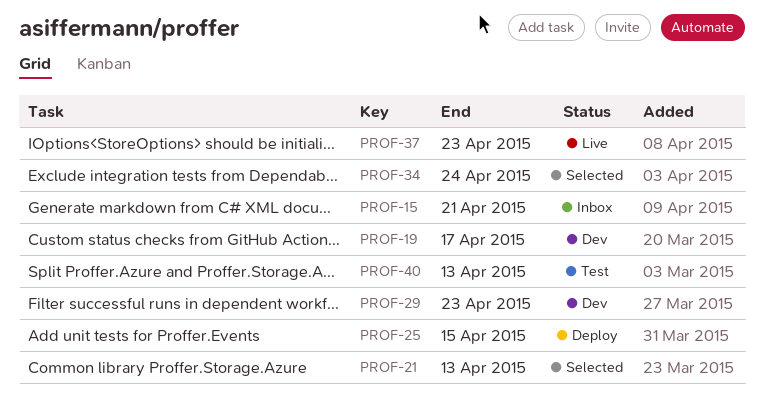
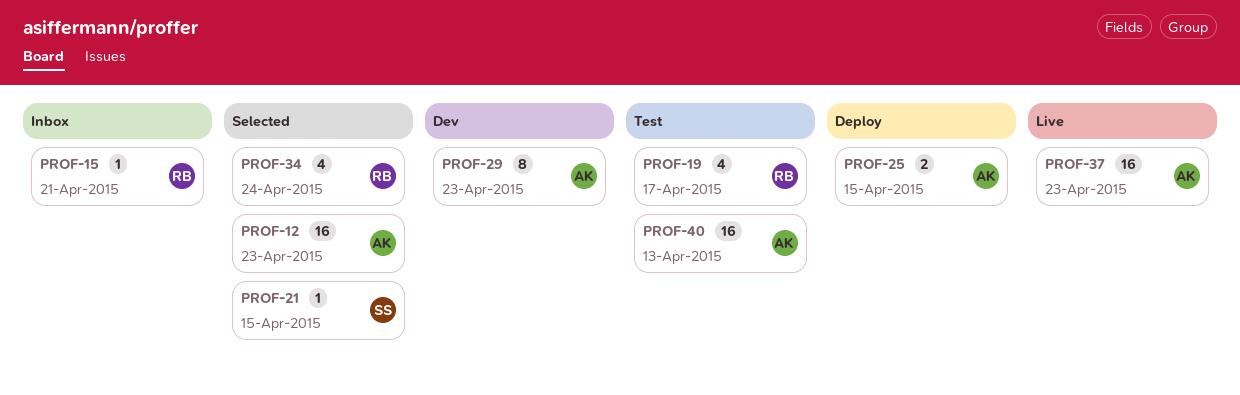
PROF-12: none -> present
PROF-19, status: Dev -> Test
PROF-21, due: Apr 13 -> Apr 15

